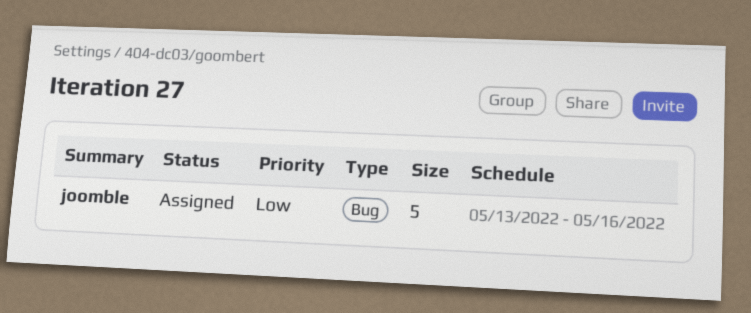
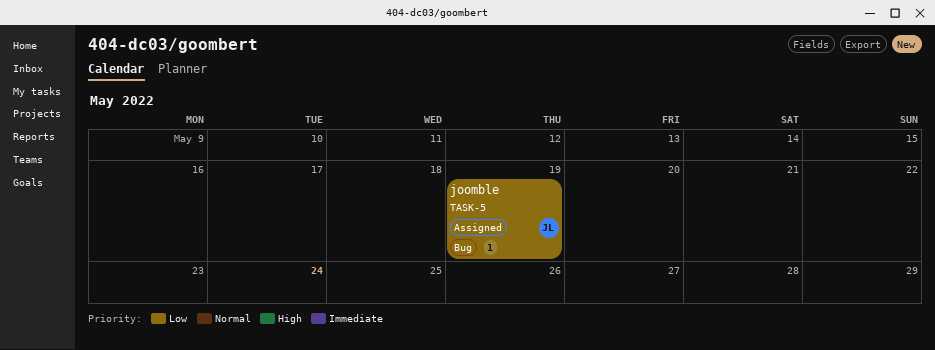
joomble, estimate: 5 -> 1
joomble, due: May 16 -> May 19

